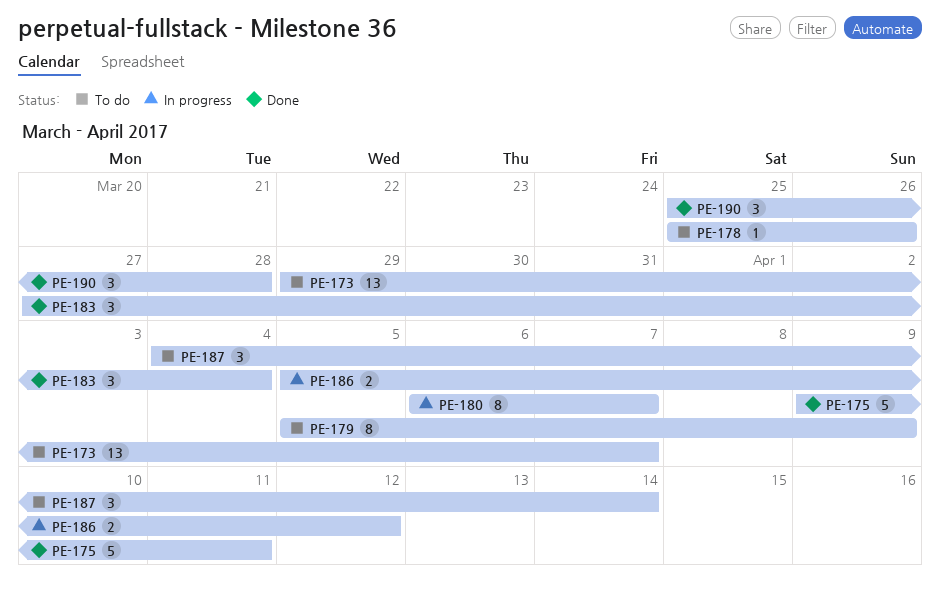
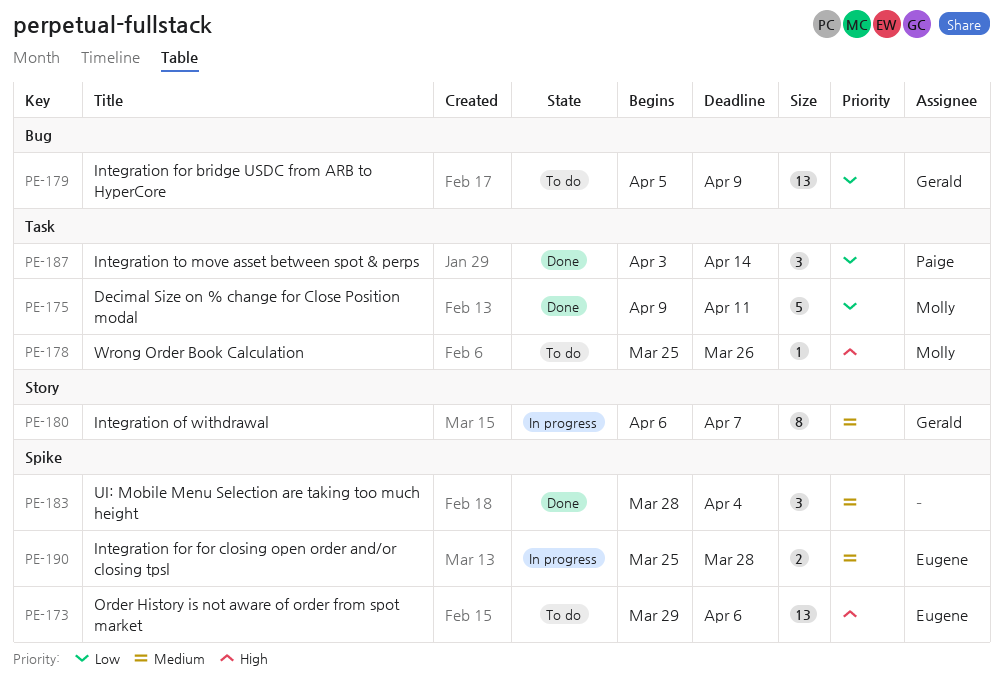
PE-173, due: Apr 7 -> Apr 6
PE-179, estimate: 8 -> 13
PE-183, start: Mar 27 -> Mar 28
PE-186: present -> none
PE-187, status: To do -> Done
PE-187, start: Apr 4 -> Apr 3
PE-190, status: Done -> In progress
PE-190, estimate: 3 -> 2

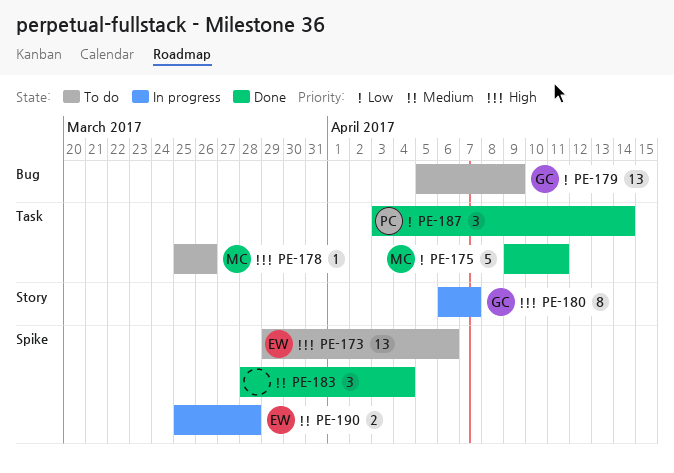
PE-180, priority: Medium -> High

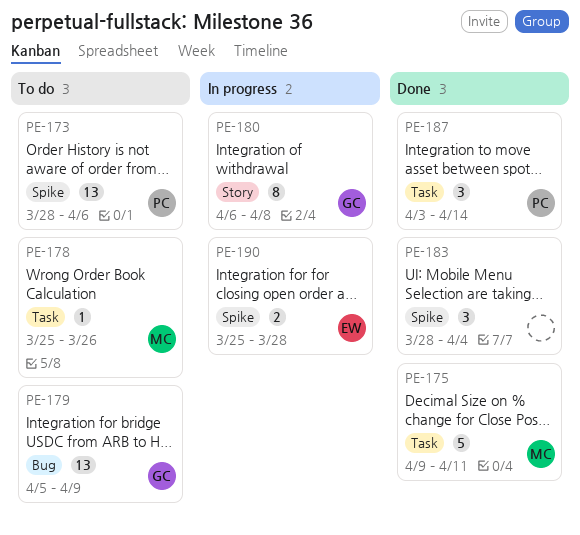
PE-173, owner: EW -> PC
PE-173, start: Mar 29 -> Mar 28
PE-180, due: Apr 7 -> Apr 8

